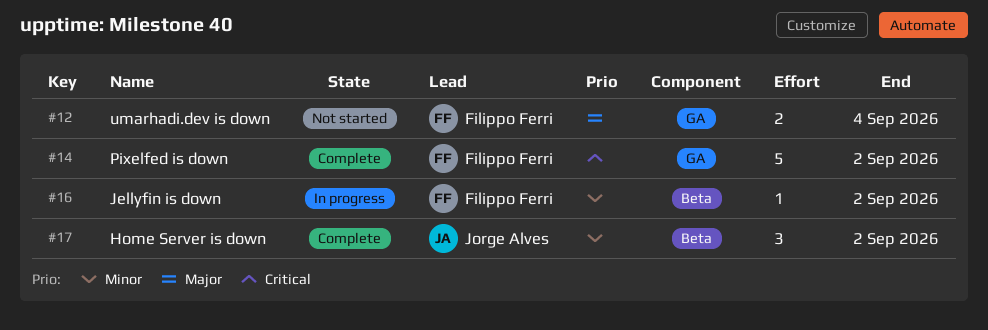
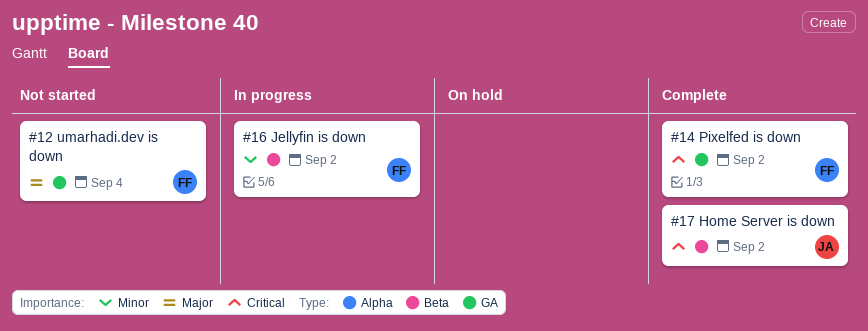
#17, priority: Minor -> Critical

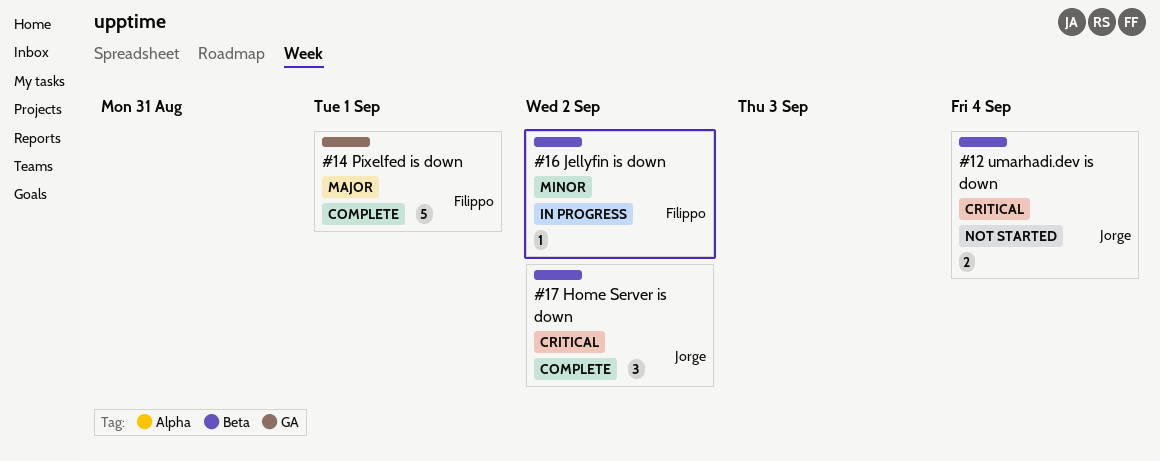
#12, owner: Filippo -> Jorge
#12, priority: Major -> Critical
#12, label: GA -> Beta
#14, priority: Critical -> Major
#14, due: Sep 2 -> Sep 1

